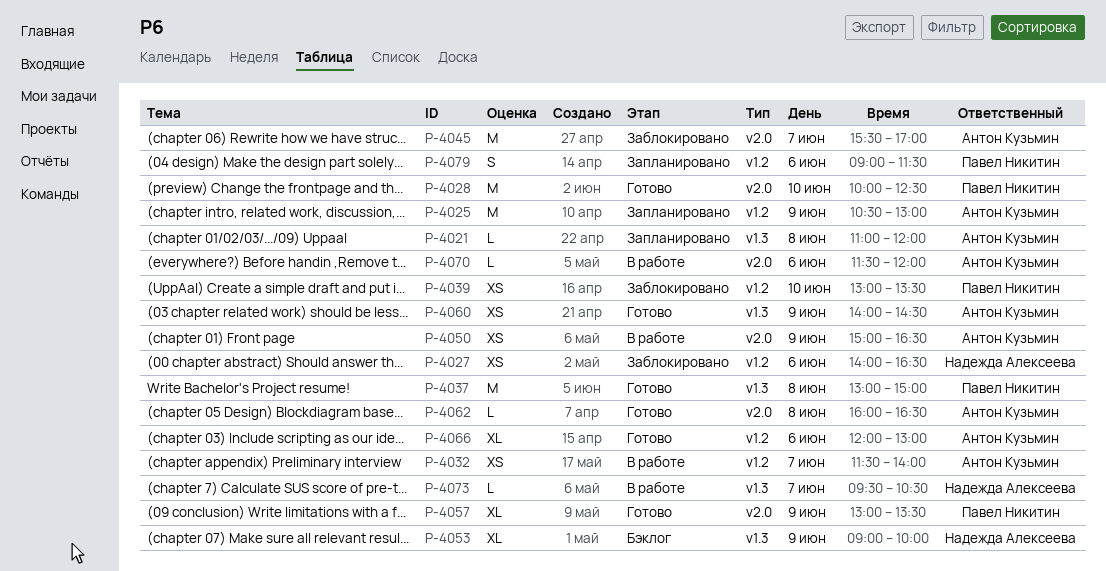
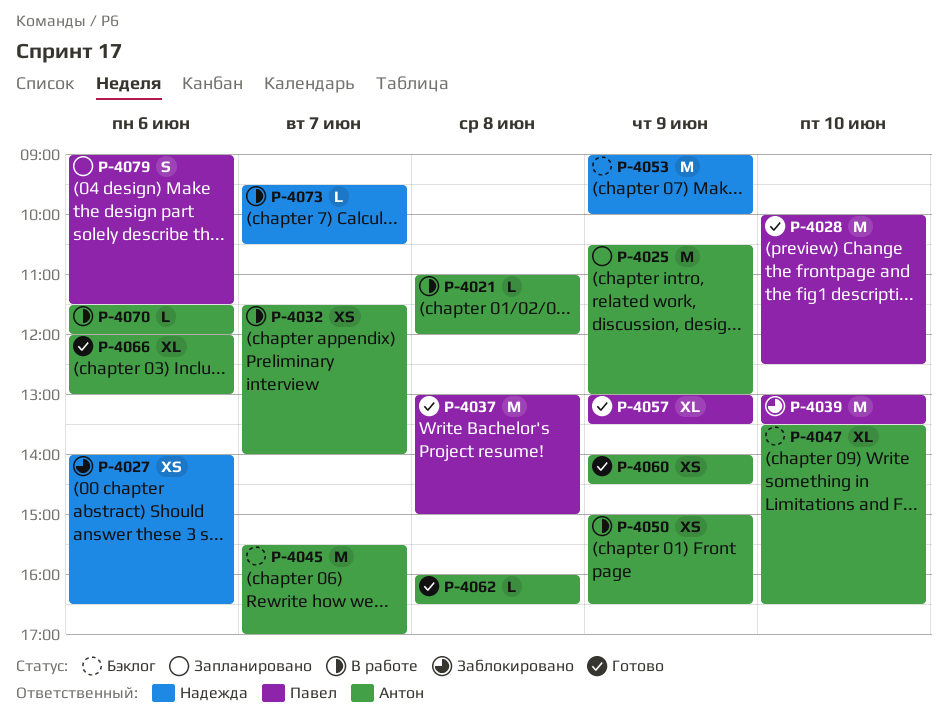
P-4021, status: Запланировано -> В работе
P-4039, estimate: XS -> M
P-4045, status: Заблокировано -> Бэклог
P-4047: none -> present
P-4053, estimate: XL -> M

